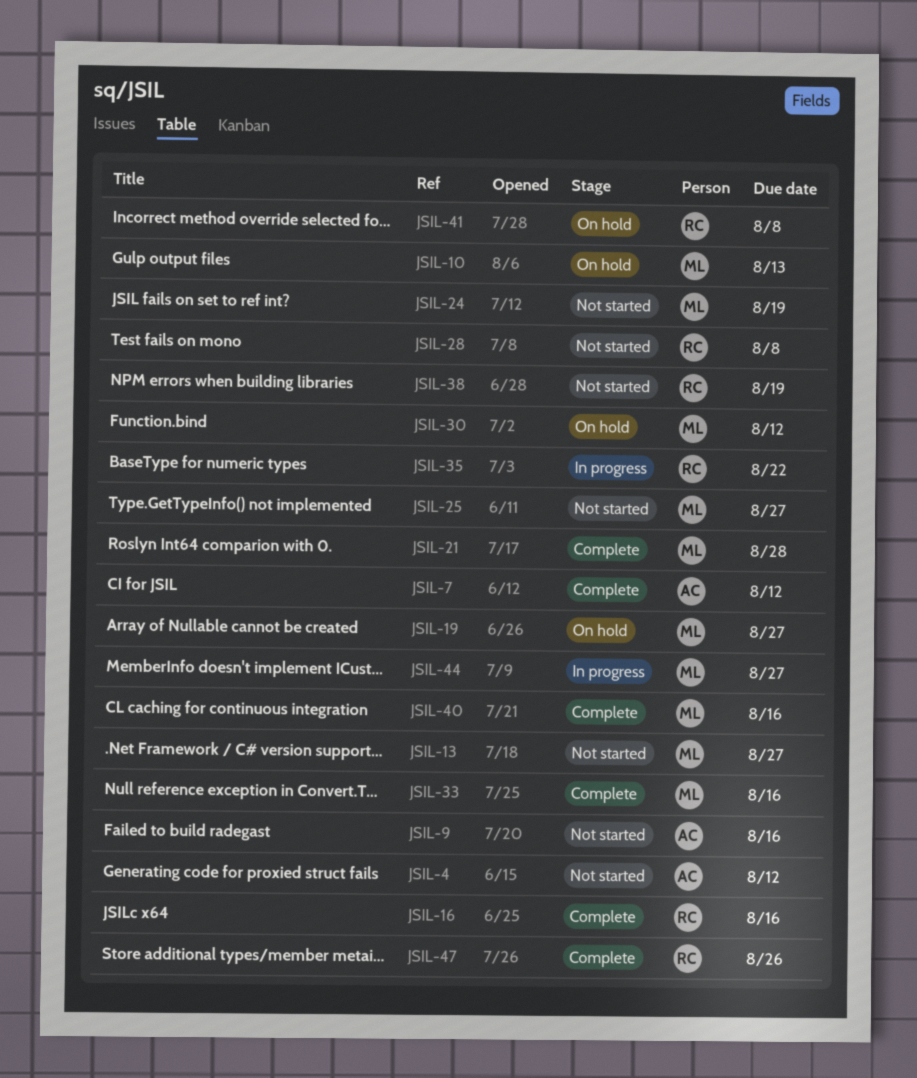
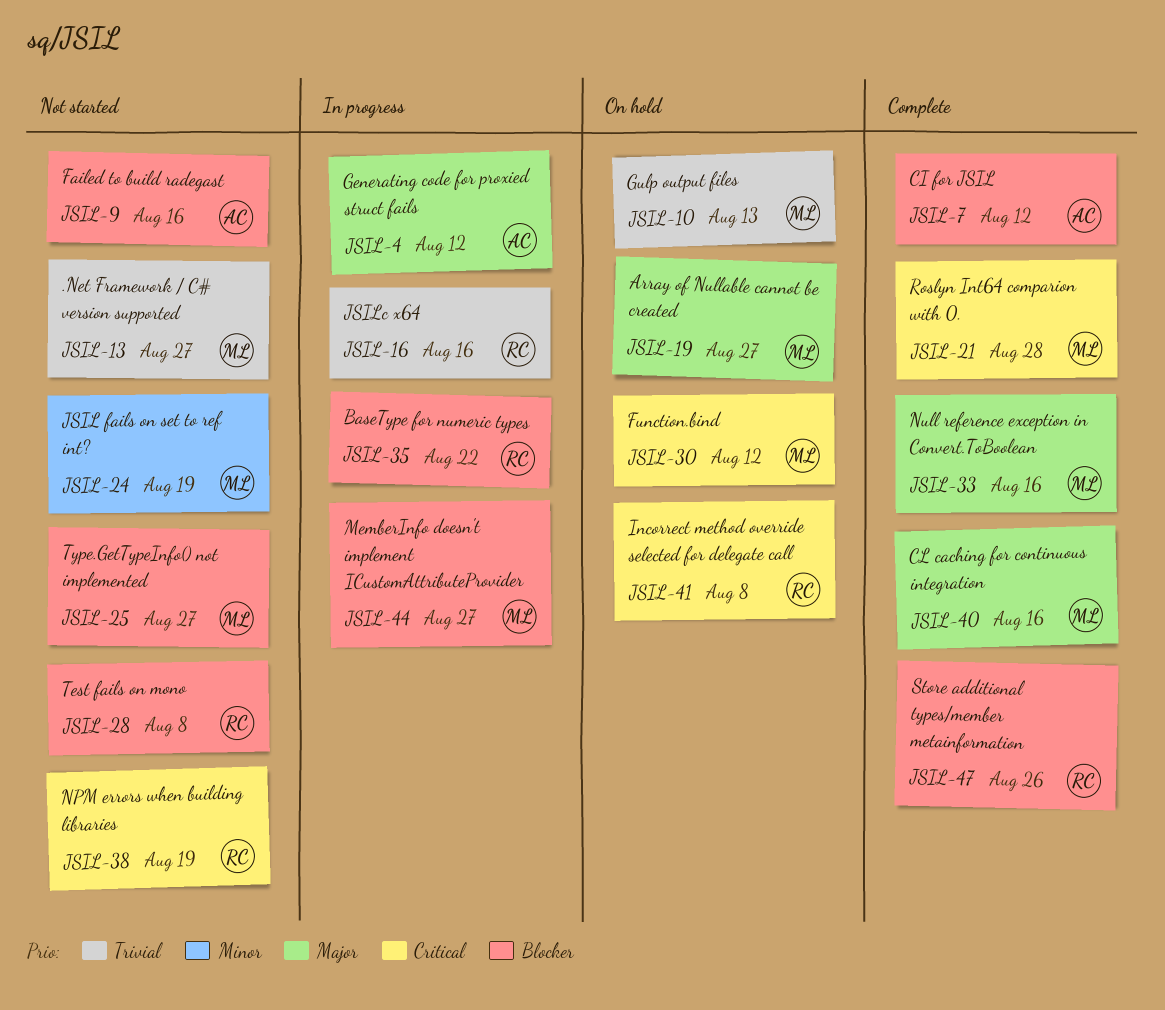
JSIL-4, status: Not started -> In progress
JSIL-16, status: Complete -> In progress

